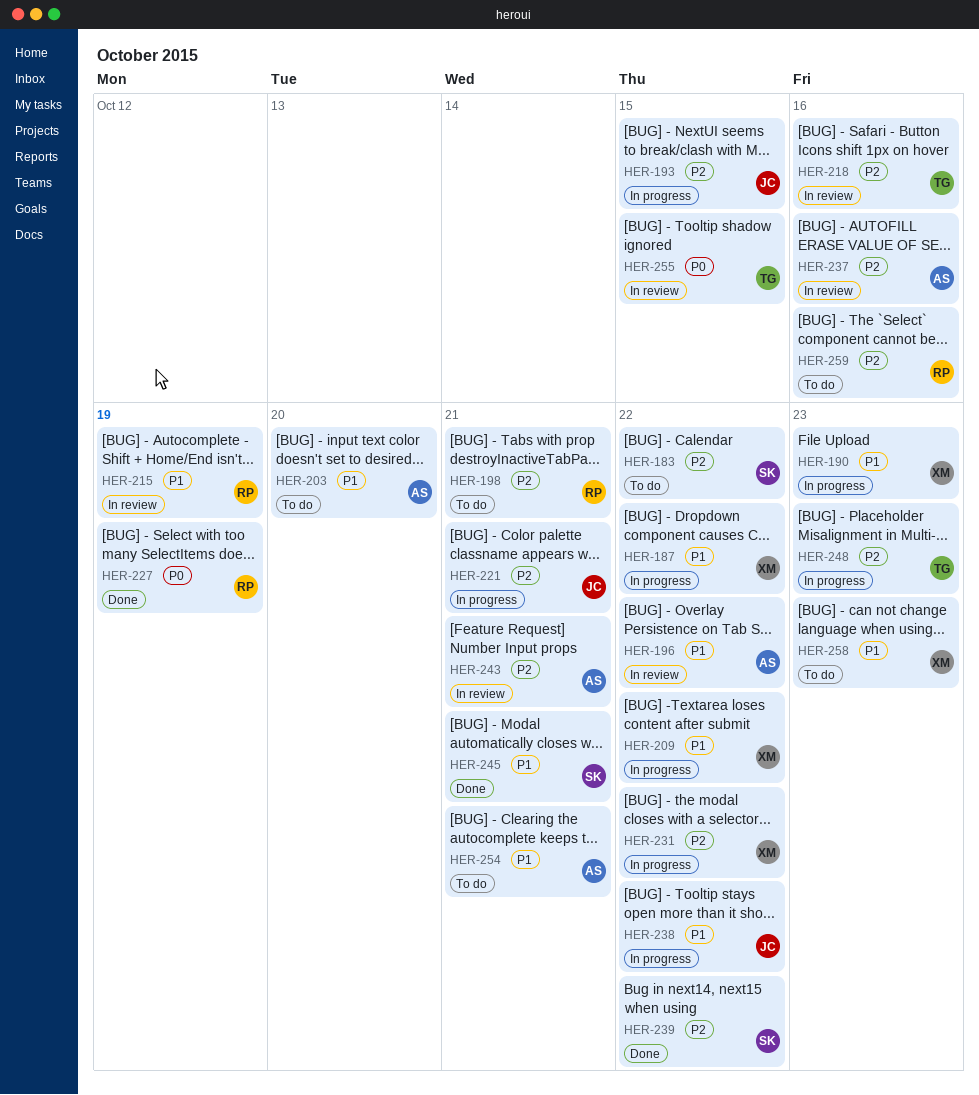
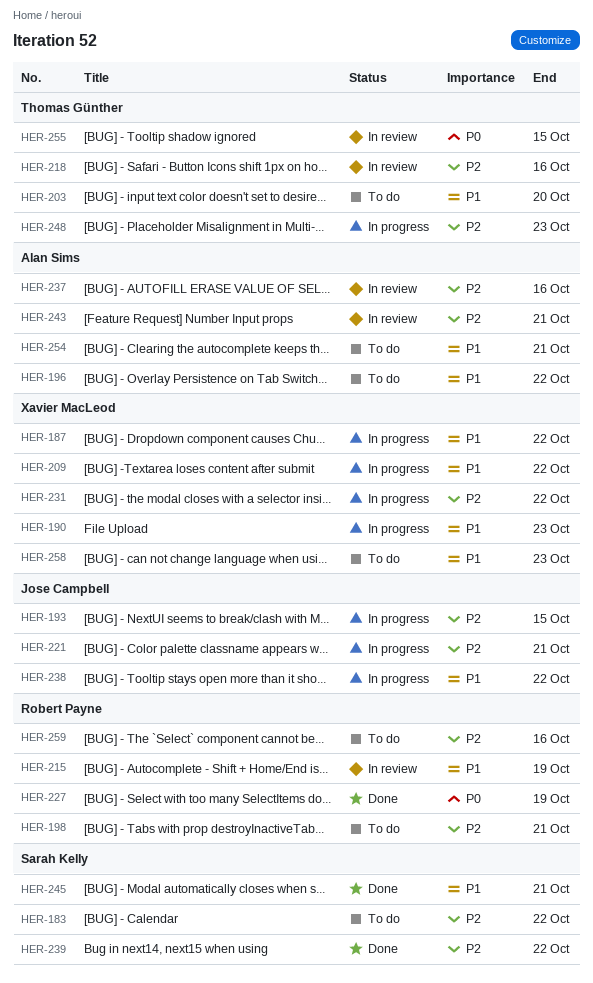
HER-196, status: In review -> To do
HER-203, owner: Alan Sims -> Thomas Günther

